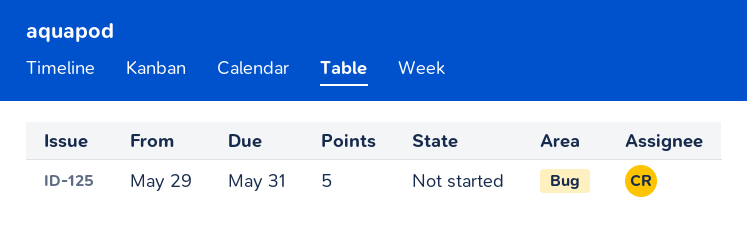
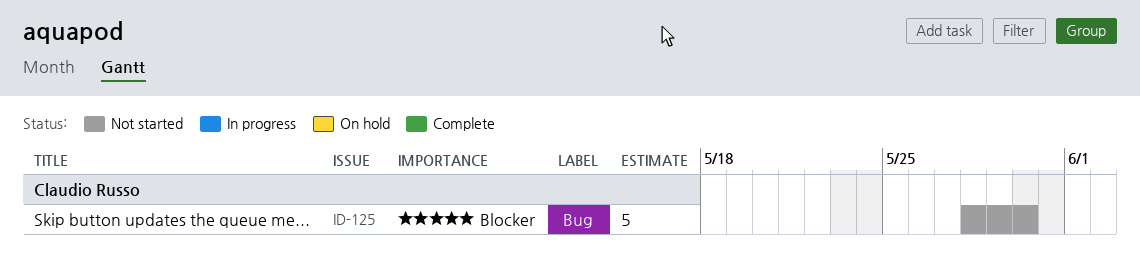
ID-125, start: May 29 -> May 28
ID-125, due: May 31 -> May 30

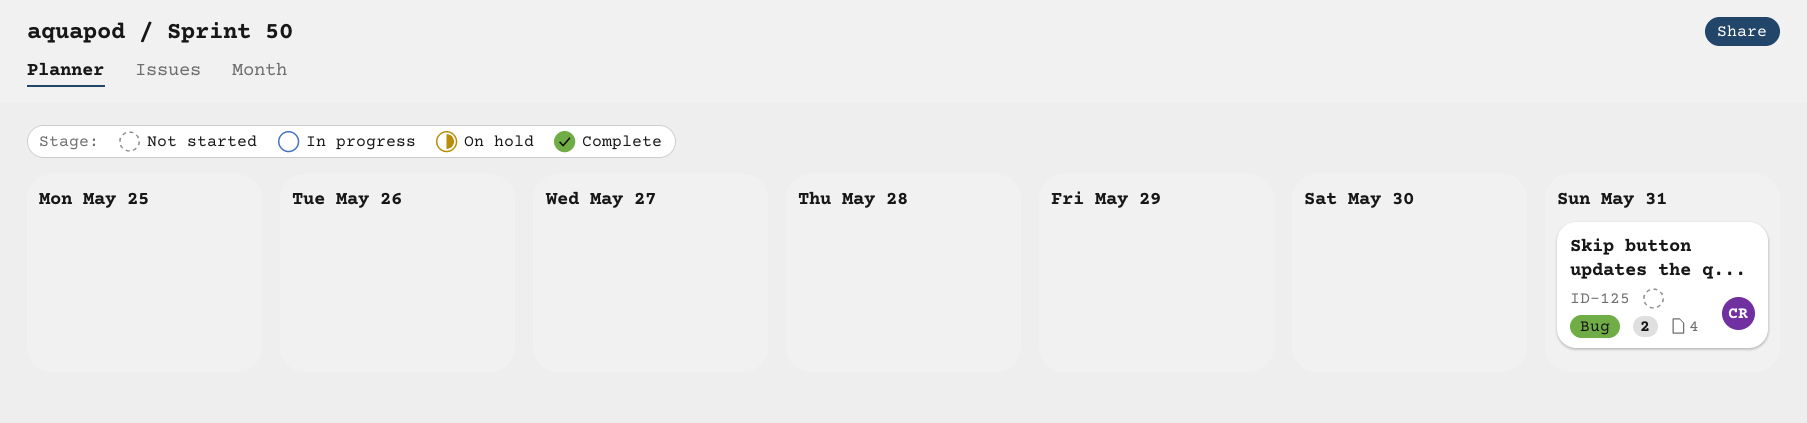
ID-125, estimate: 5 -> 2
ID-125, due: May 30 -> May 31

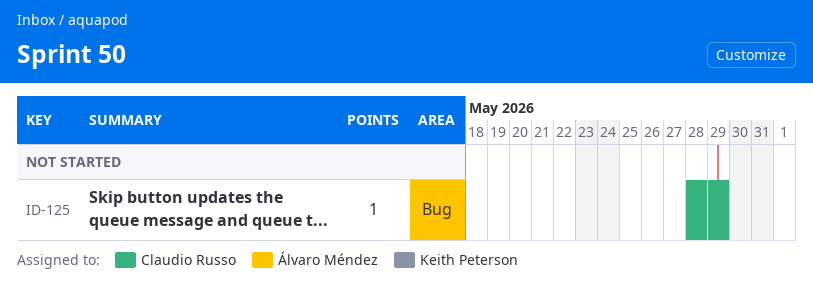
ID-125, estimate: 2 -> 1
ID-125, due: May 31 -> May 29

